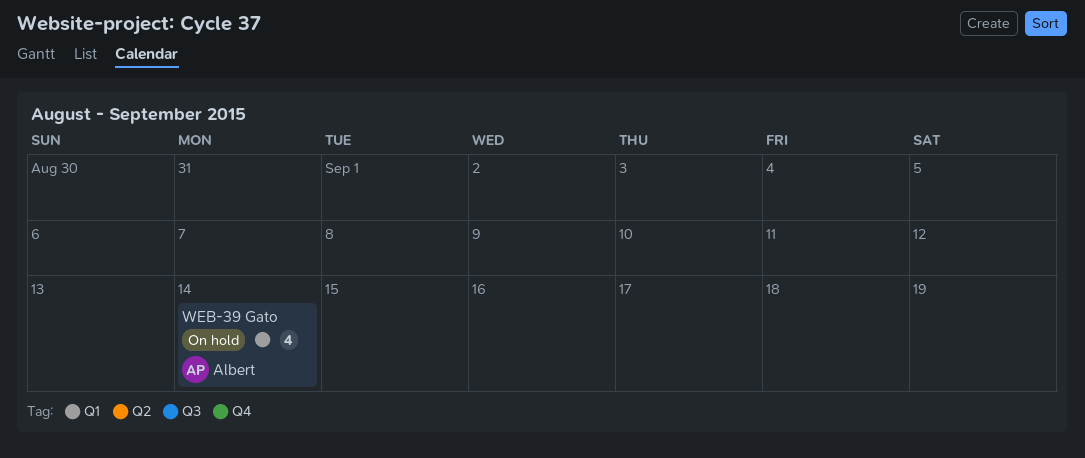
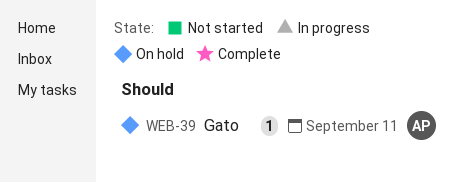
WEB-39, estimate: 4 -> 1
WEB-39, due: Sep 14 -> Sep 11

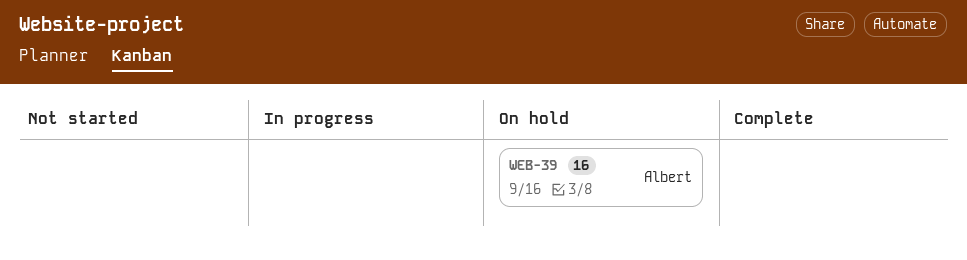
WEB-39, estimate: 1 -> 16
WEB-39, due: Sep 11 -> Sep 16

